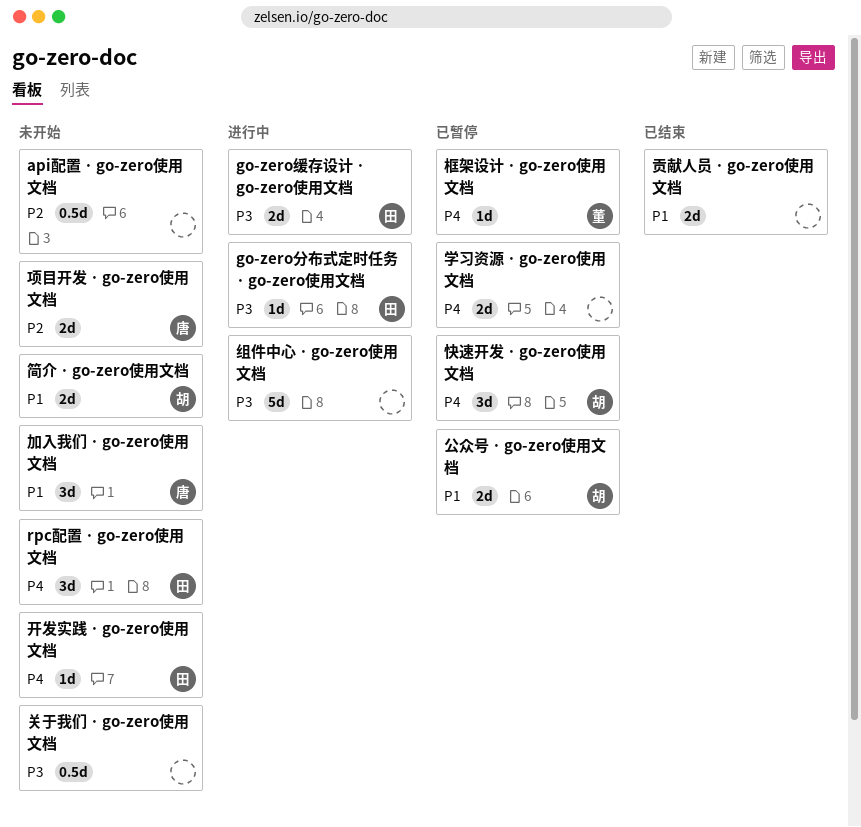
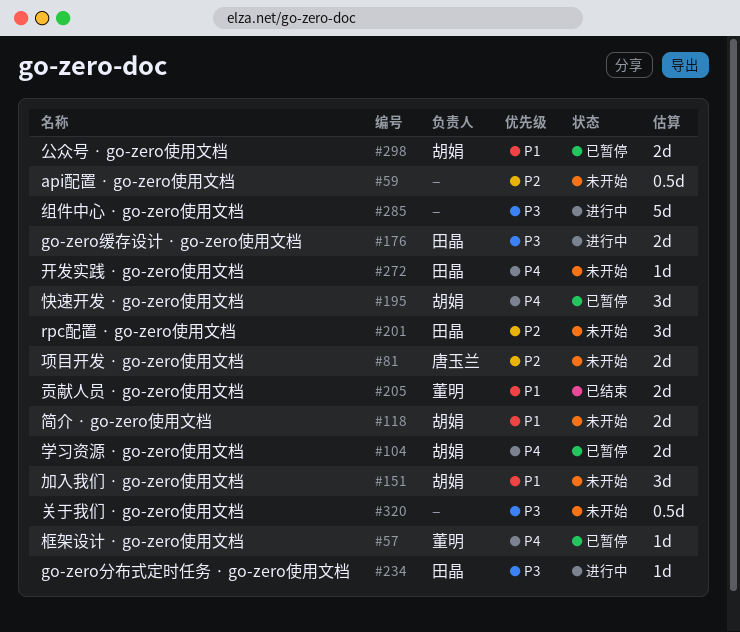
rpc配置 · go-zero使用文档, priority: P4 -> P2
加入我们 · go-zero使用文档, owner: 唐玉兰 -> 胡娟
学习资源 · go-zero使用文档, owner: none -> 胡娟
贡献人员 · go-zero使用文档, owner: none -> 董明

